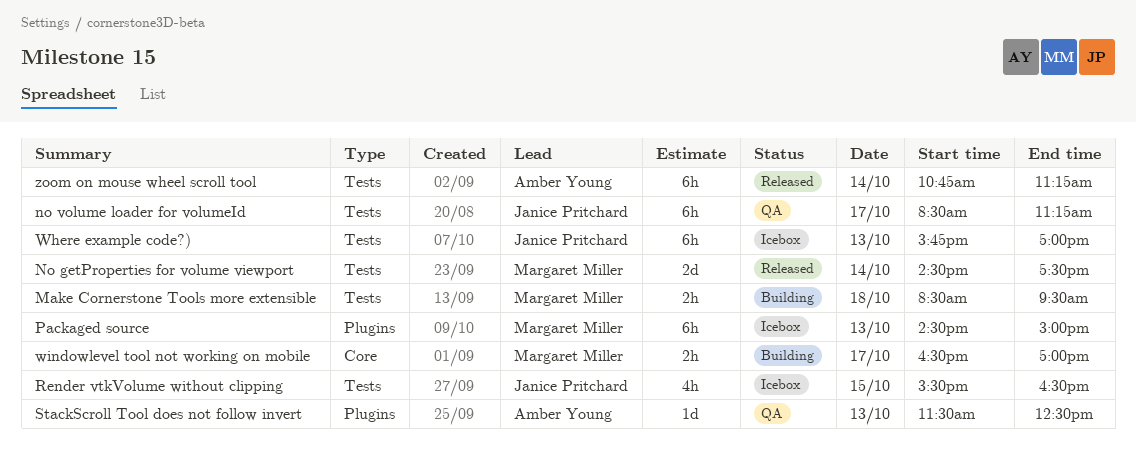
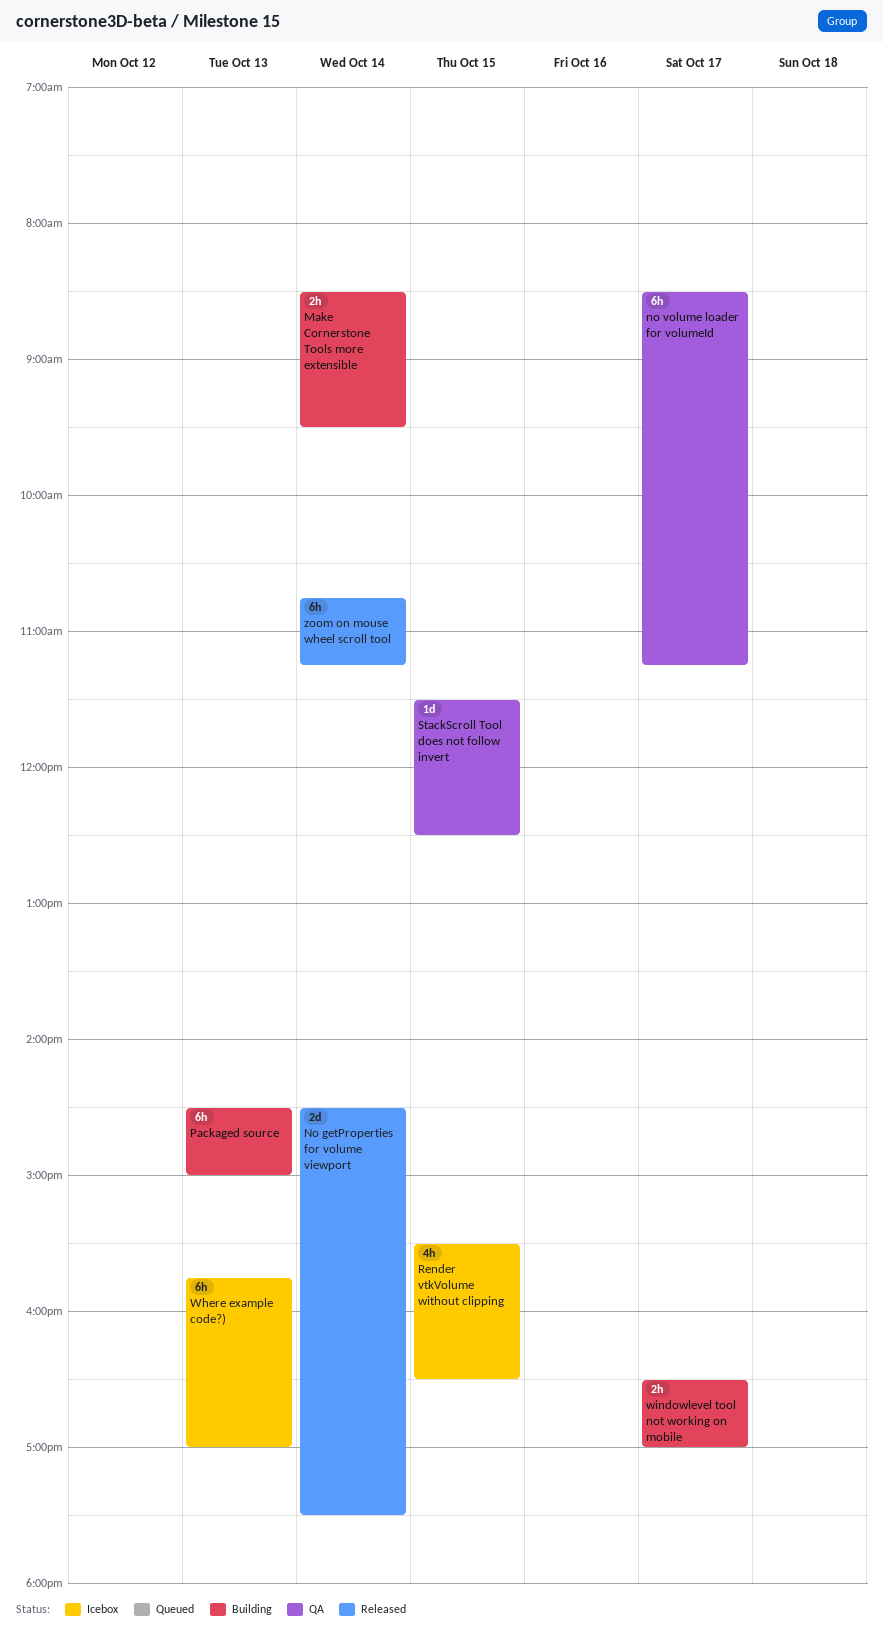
Make Cornerstone Tools more extensible, day: Oct 18 -> Oct 14
Packaged source, status: Icebox -> Building
StackScroll Tool does not follow invert, day: Oct 13 -> Oct 15

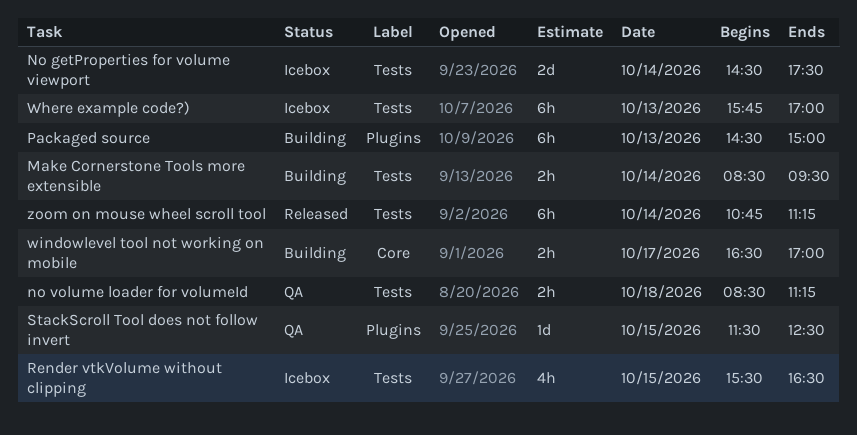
No getProperties for volume viewport, status: Released -> Icebox
no volume loader for volumeId, estimate: 6h -> 2h
no volume loader for volumeId, day: Oct 17 -> Oct 18

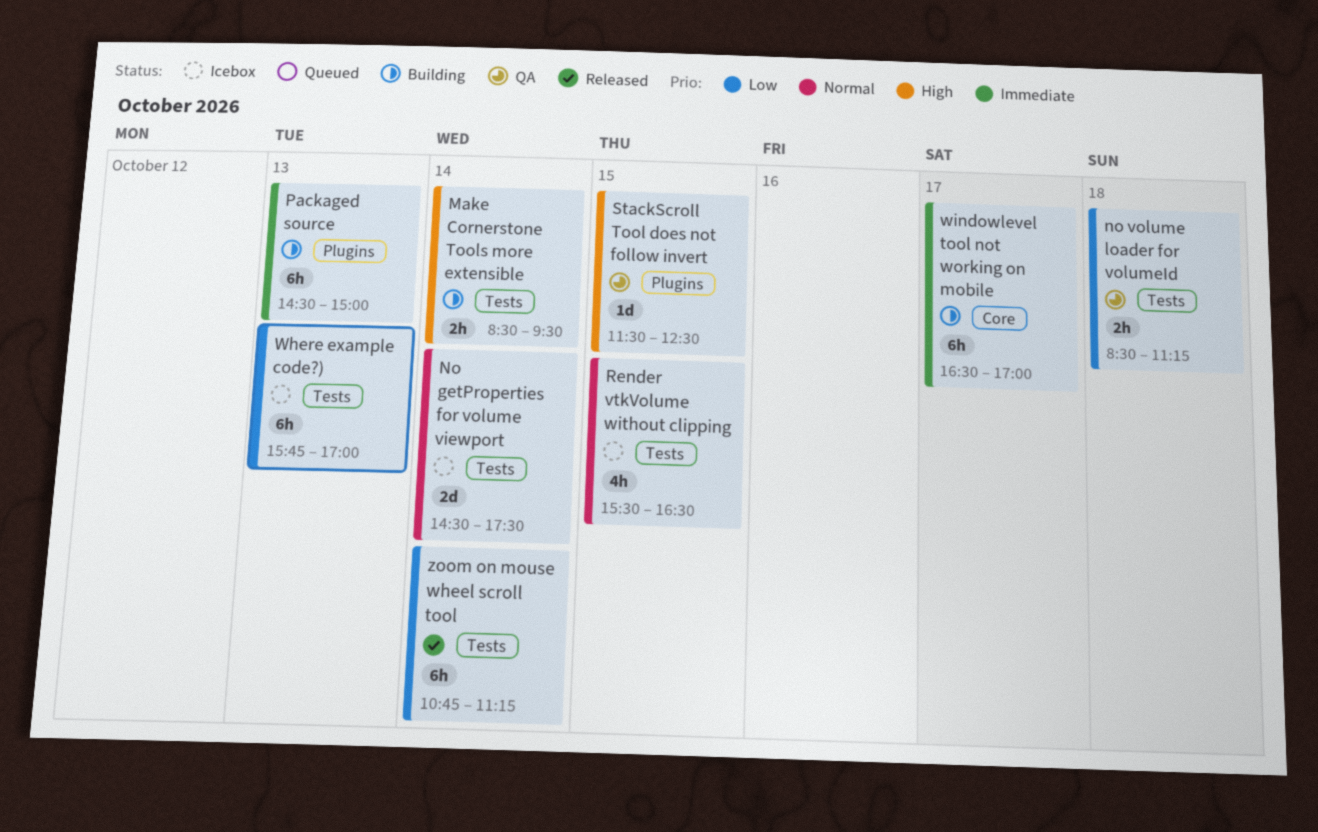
windowlevel tool not working on mobile, estimate: 2h -> 6h

